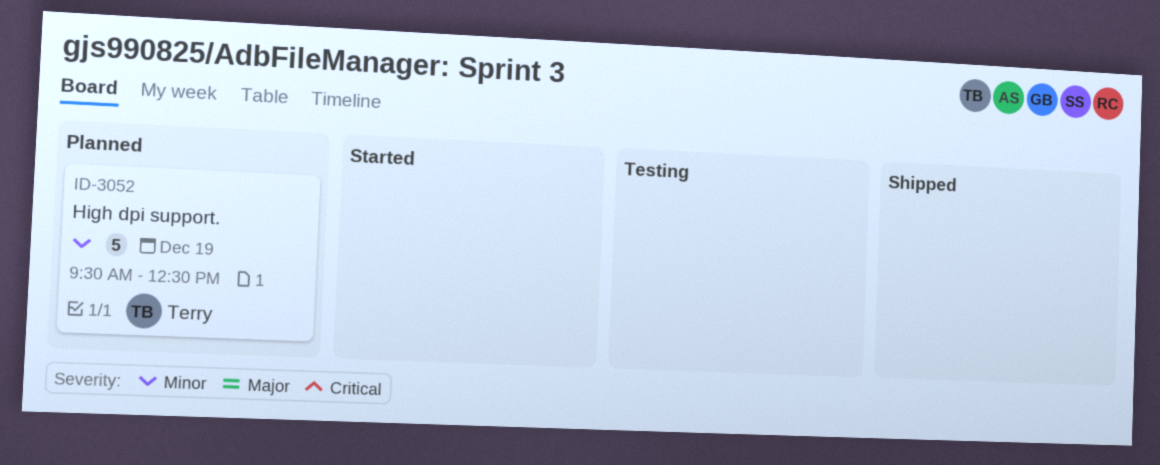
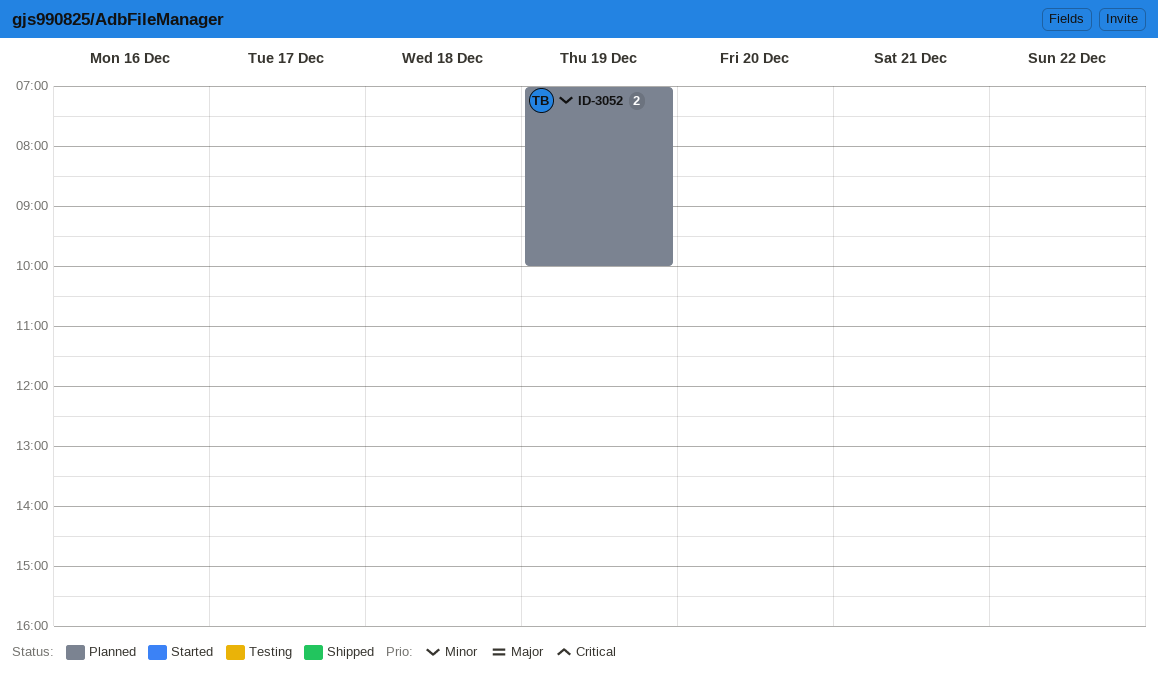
ID-3052, estimate: 5 -> 2
ID-3052, begins: 09:30 -> 07:00
ID-3052, ends: 12:30 -> 10:00

